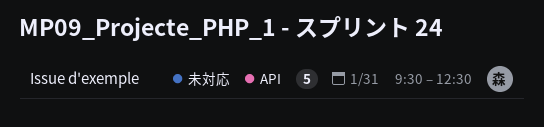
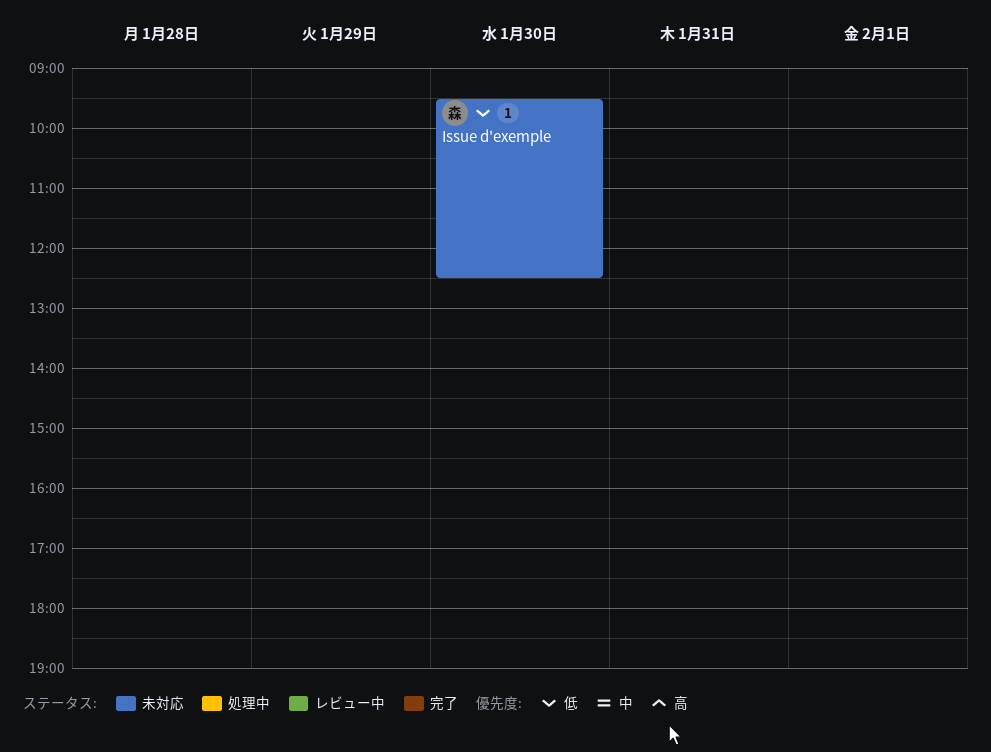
Issue d'exemple, estimate: 5 -> 1
Issue d'exemple, day: Jan 31 -> Jan 30

